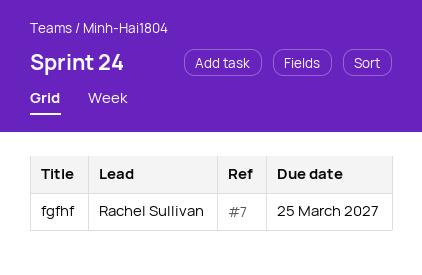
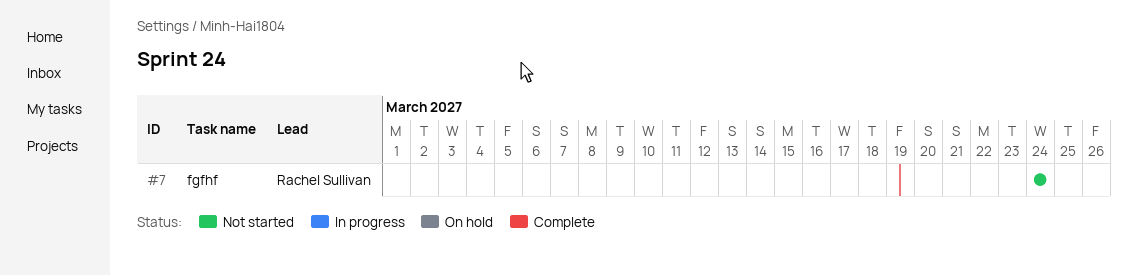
#7, due: Mar 25 -> Mar 24

